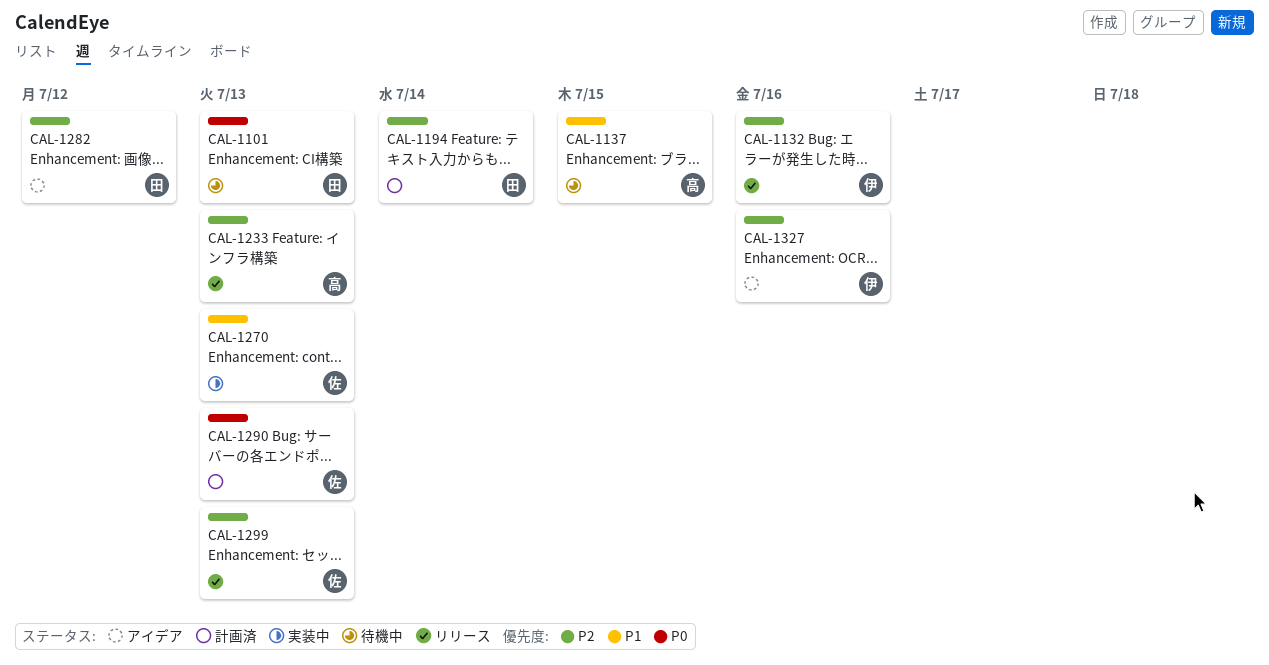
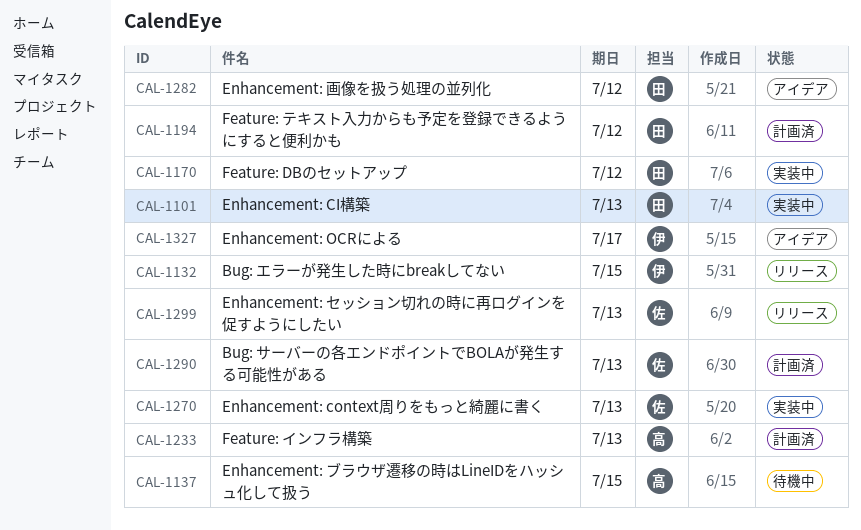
CAL-1101, status: 待機中 -> 実装中
CAL-1132, due: Jul 16 -> Jul 15
CAL-1170: none -> present
CAL-1194, due: Jul 14 -> Jul 12
CAL-1233, status: リリース -> 計画済
CAL-1327, due: Jul 16 -> Jul 17

